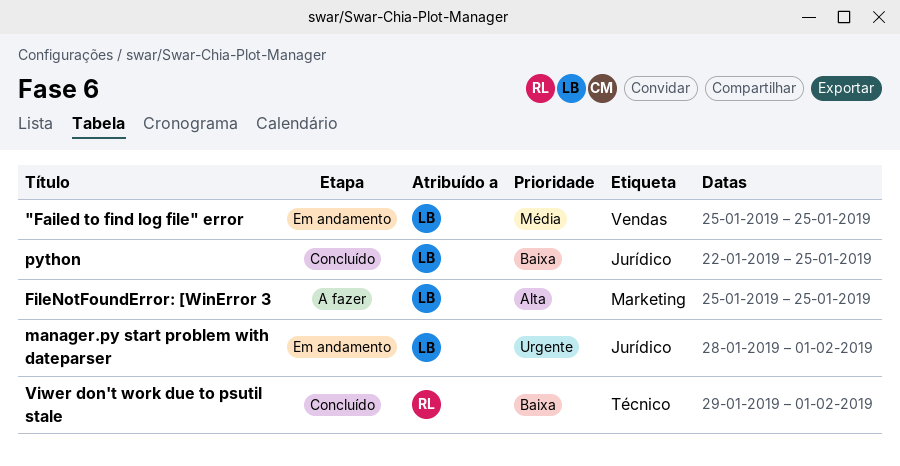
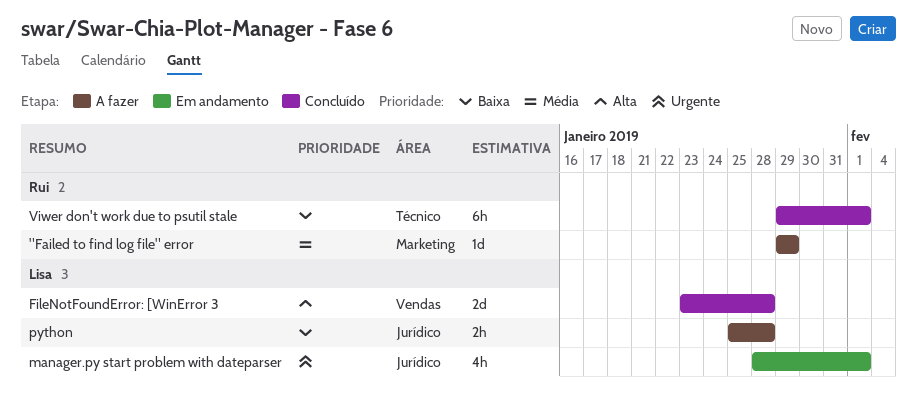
"Failed to find log file" error, status: Em andamento -> A fazer
"Failed to find log file" error, owner: Lisa -> Rui
"Failed to find log file" error, label: Vendas -> Marketing
"Failed to find log file" error, start: Jan 25 -> Jan 29
"Failed to find log file" error, due: Jan 25 -> Jan 29
FileNotFoundError: [WinError 3, status: A fazer -> Concluído
FileNotFoundError: [WinError 3, label: Marketing -> Vendas
FileNotFoundError: [WinError 3, start: Jan 25 -> Jan 23
FileNotFoundError: [WinError 3, due: Jan 25 -> Jan 28
python, status: Concluído -> A fazer
python, start: Jan 22 -> Jan 25
python, due: Jan 25 -> Jan 28

